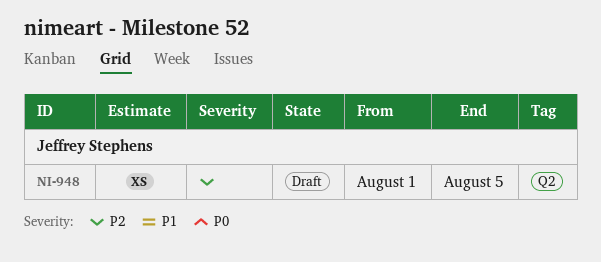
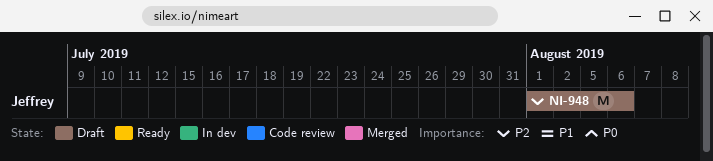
NI-948, estimate: XS -> M
NI-948, due: Aug 5 -> Aug 6

